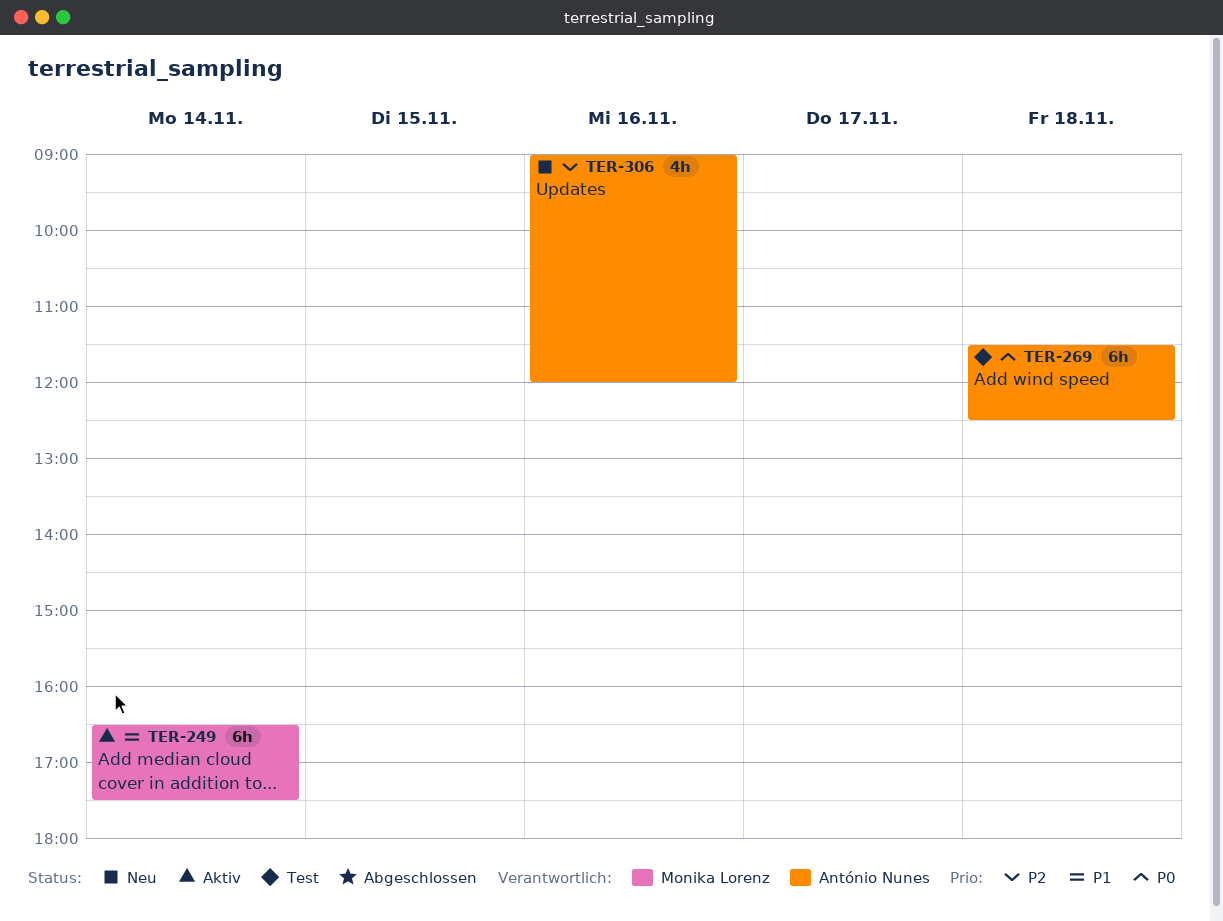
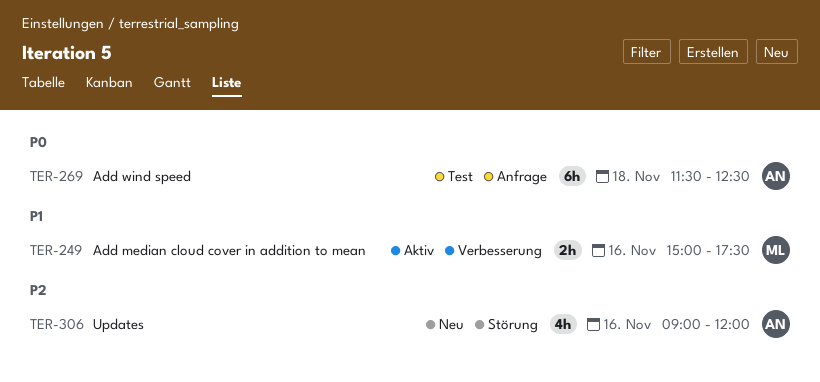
TER-249, estimate: 6h -> 2h
TER-249, day: Nov 14 -> Nov 16
TER-249, begins: 16:30 -> 15:00

